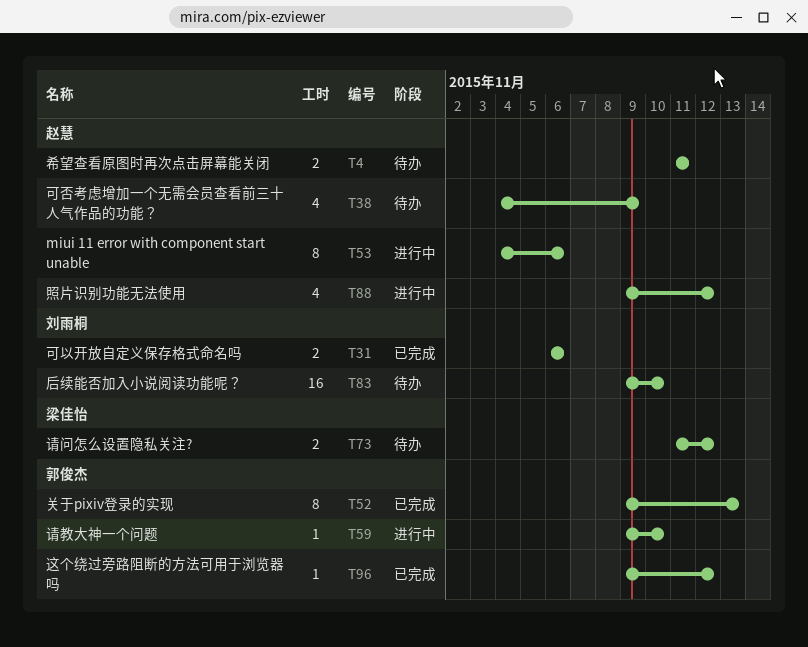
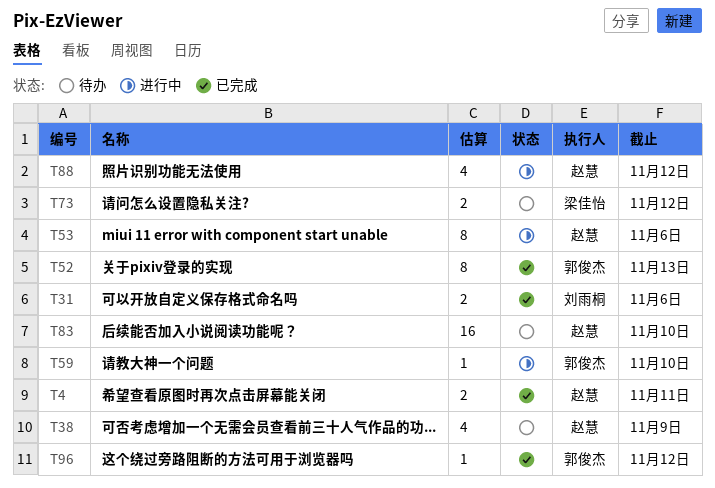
T4, status: 待办 -> 已完成
T83, owner: 刘雨桐 -> 赵慧

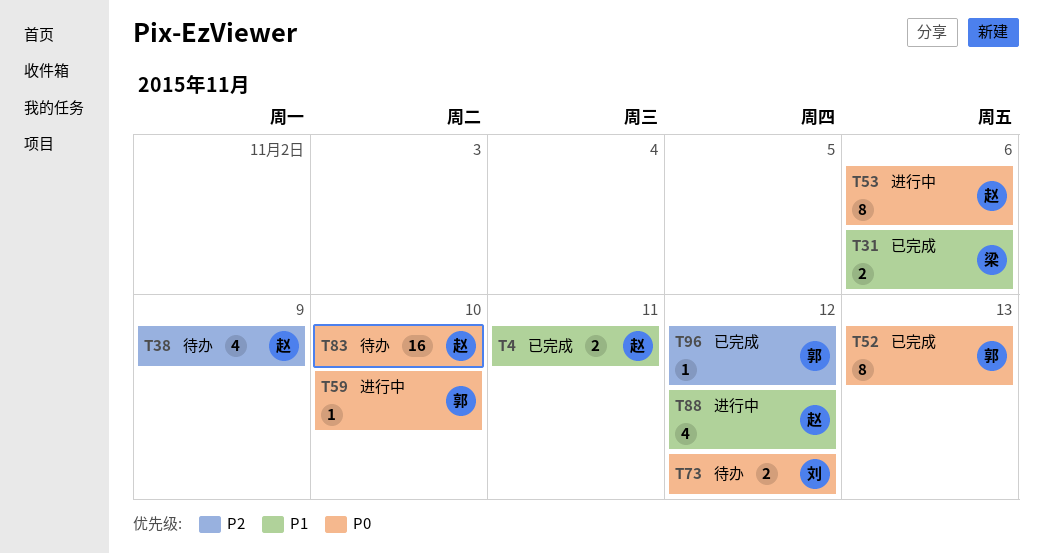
T31, owner: 刘雨桐 -> 梁佳怡
T73, owner: 梁佳怡 -> 刘雨桐

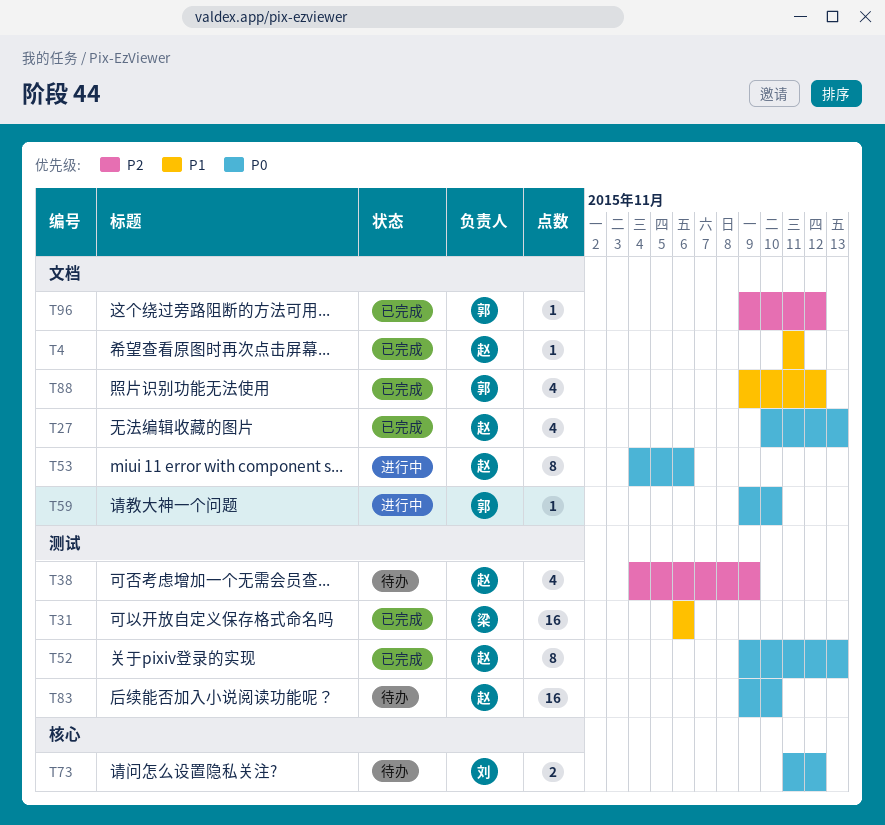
T4, estimate: 2 -> 1
T27: none -> present
T31, estimate: 2 -> 16
T52, owner: 郭 -> 赵
T88, status: 进行中 -> 已完成
T88, owner: 赵 -> 郭

